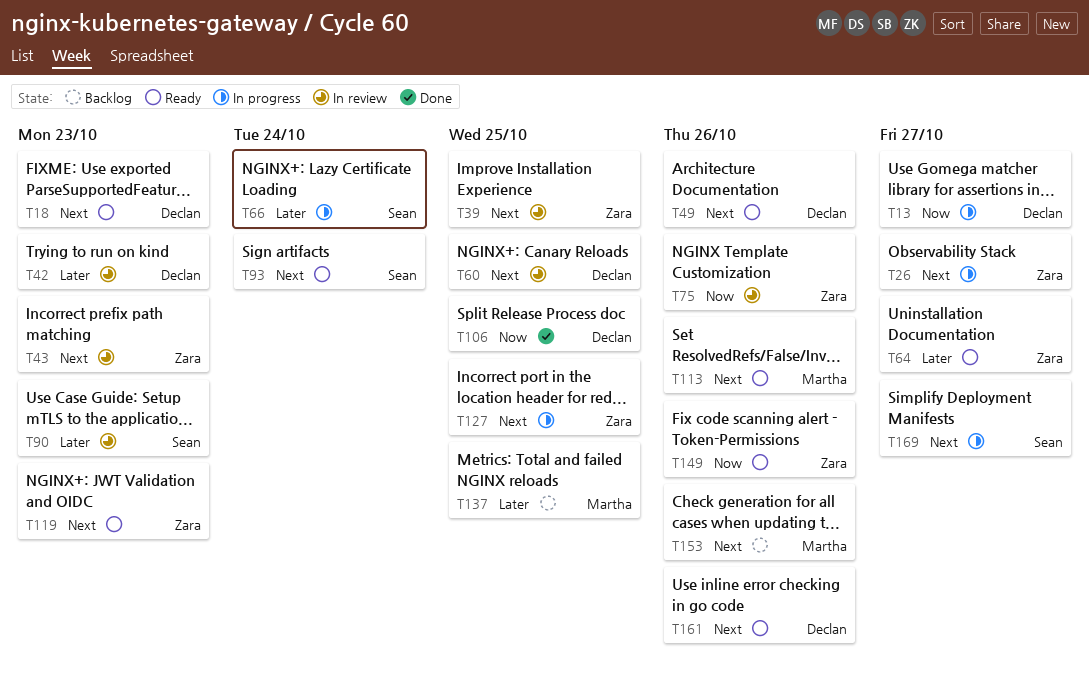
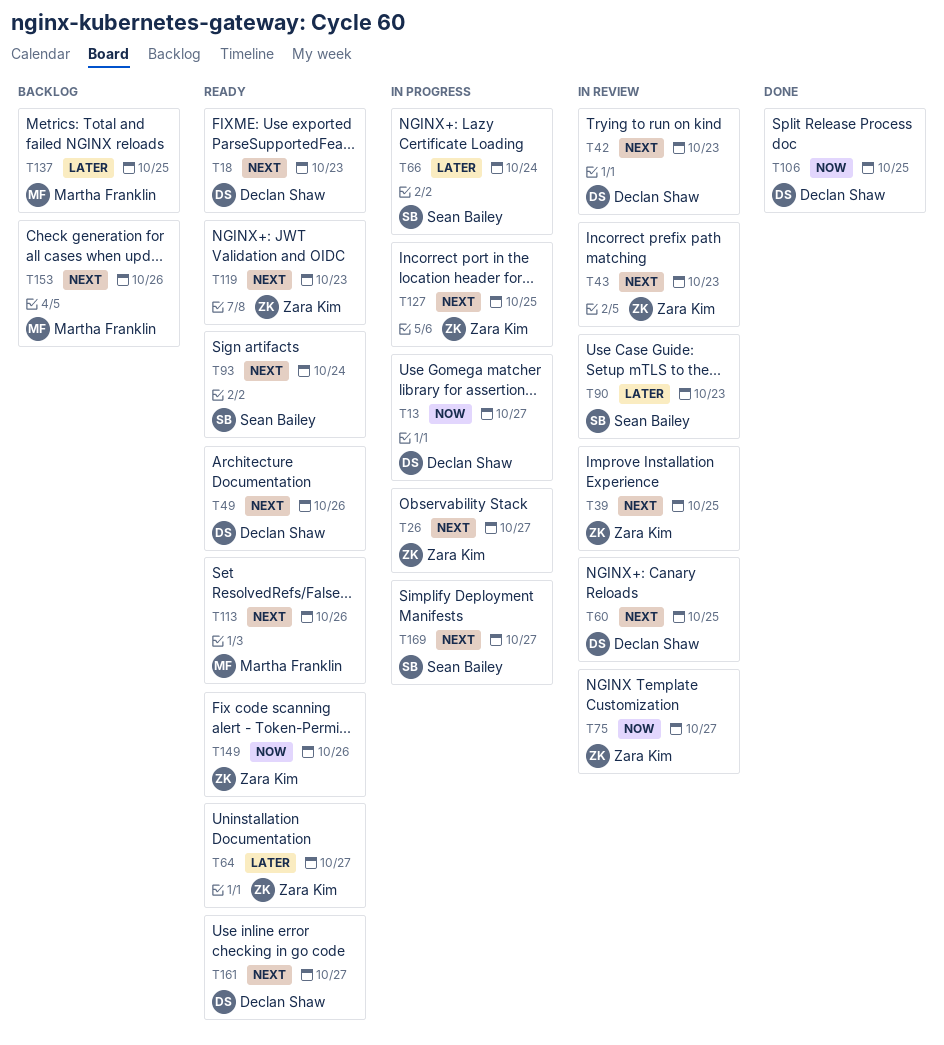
T42, priority: Later -> Next
T75, due: Oct 26 -> Oct 27
T161, due: Oct 26 -> Oct 27

